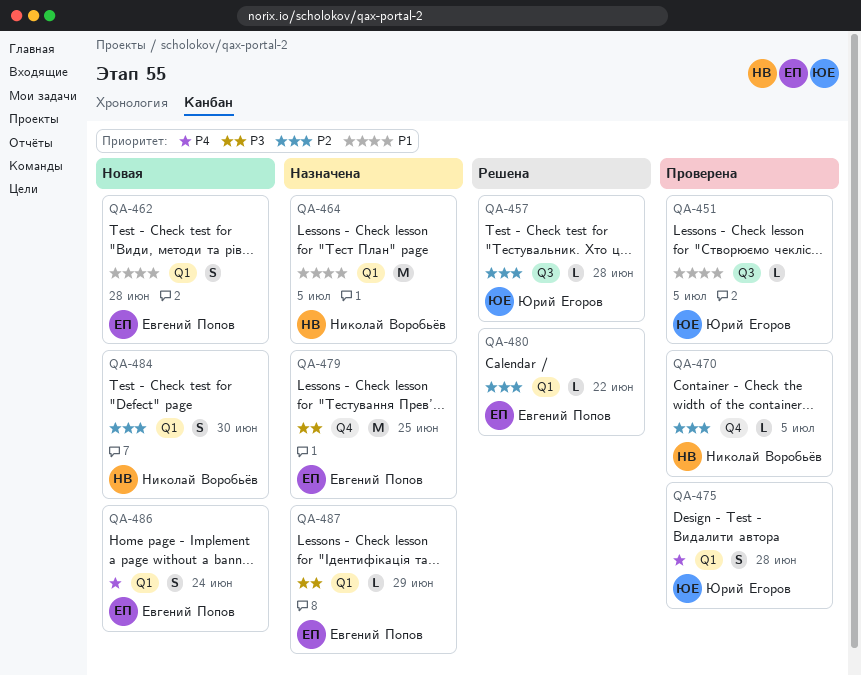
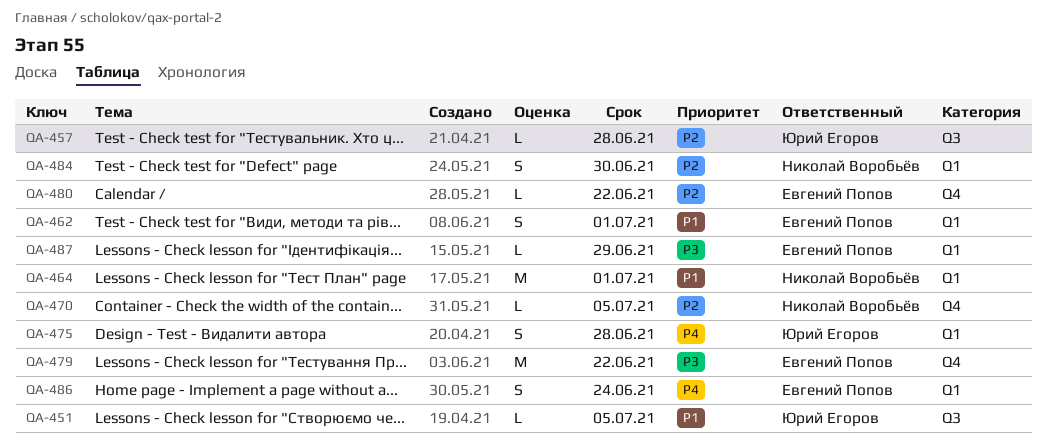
QA-462, due: Jun 28 -> Jul 1
QA-464, due: Jul 5 -> Jul 1
QA-479, due: Jun 25 -> Jun 22
QA-480, label: Q1 -> Q4

